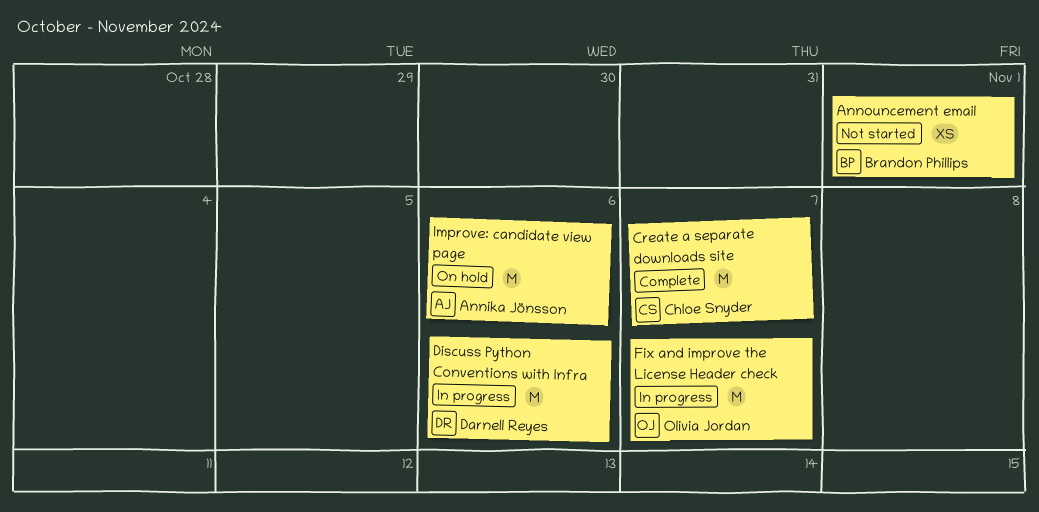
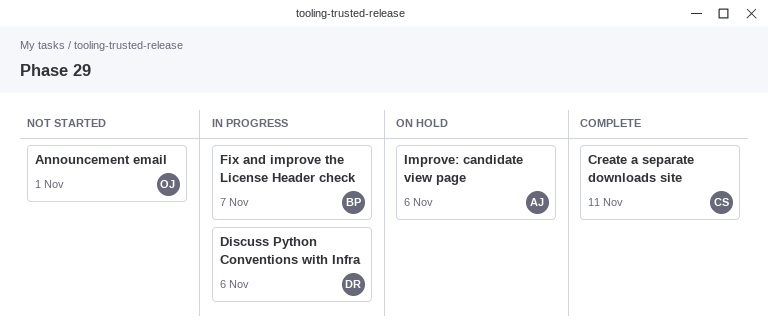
Announcement email, owner: Brandon Phillips -> Olivia Jordan
Create a separate downloads site, due: Nov 7 -> Nov 11
Fix and improve the License Header check, owner: Olivia Jordan -> Brandon Phillips

